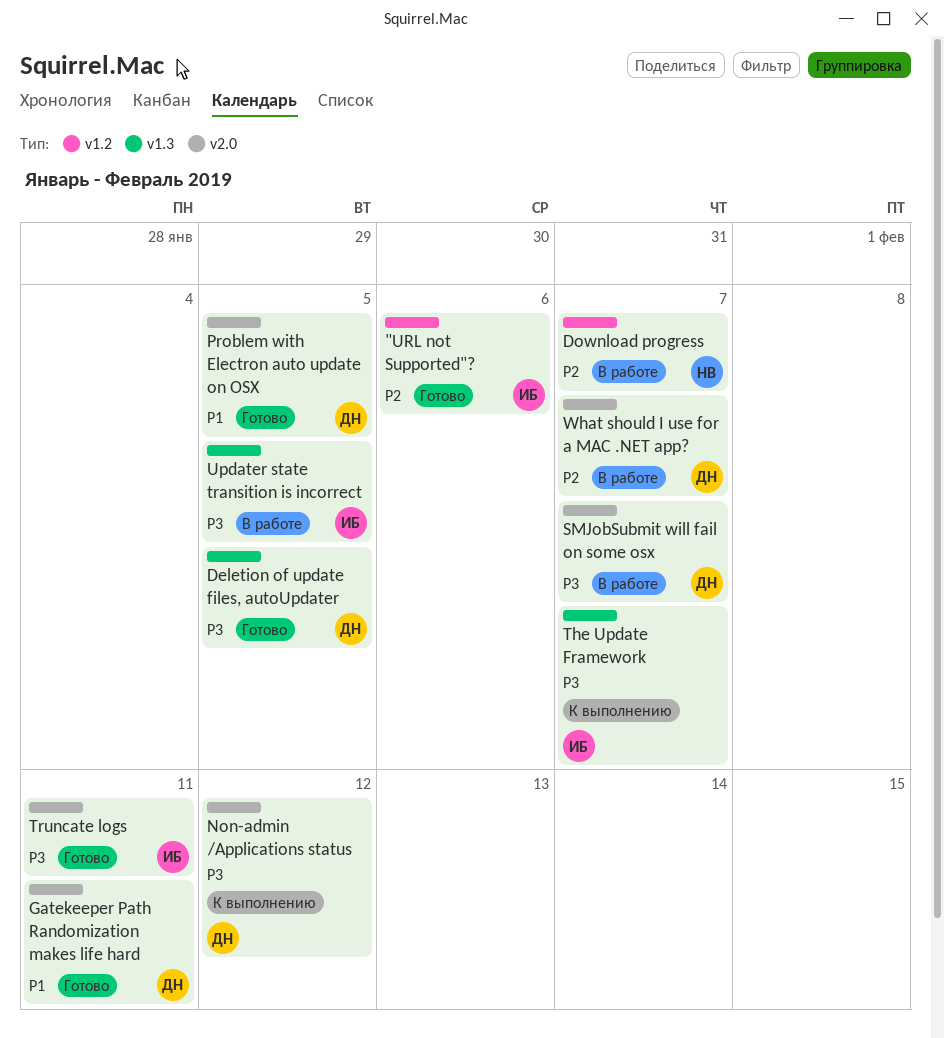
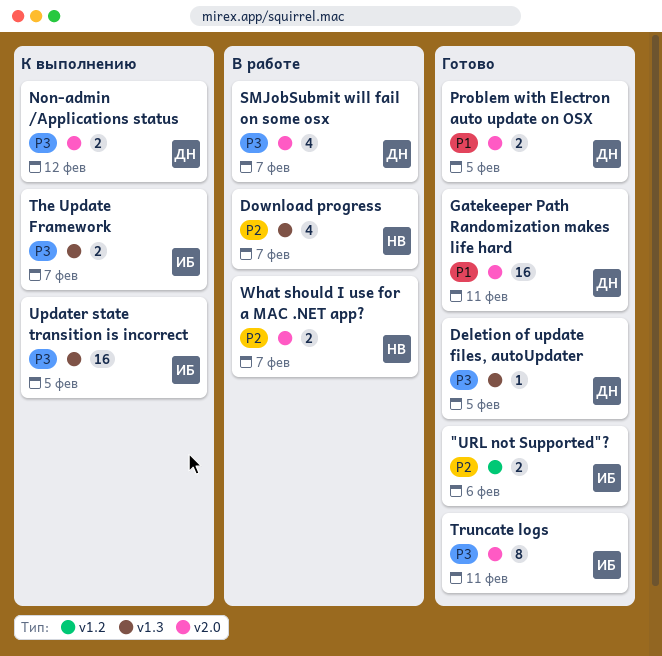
Download progress, label: v1.2 -> v1.3
Updater state transition is incorrect, status: В работе -> К выполнению
What should I use for a MAC .NET app?, owner: ДН -> НВ

